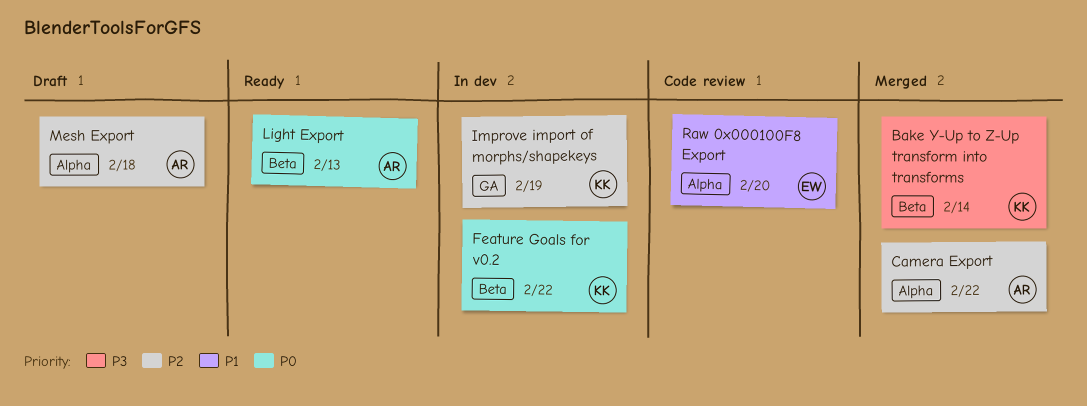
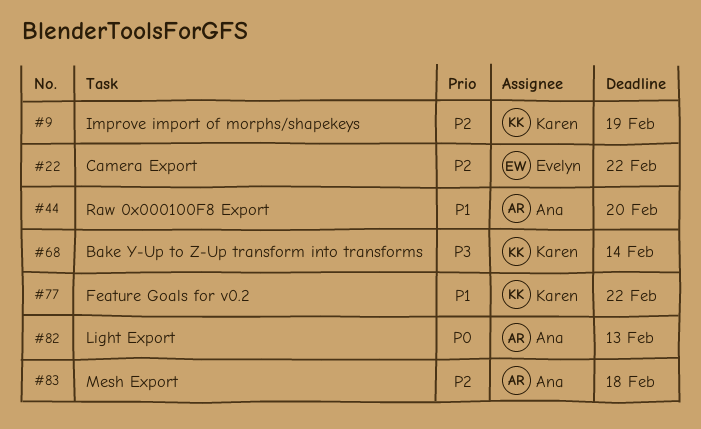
Camera Export, owner: Ana -> Evelyn
Feature Goals for v0.2, priority: P0 -> P1
Raw 0x000100F8 Export, owner: Evelyn -> Ana

